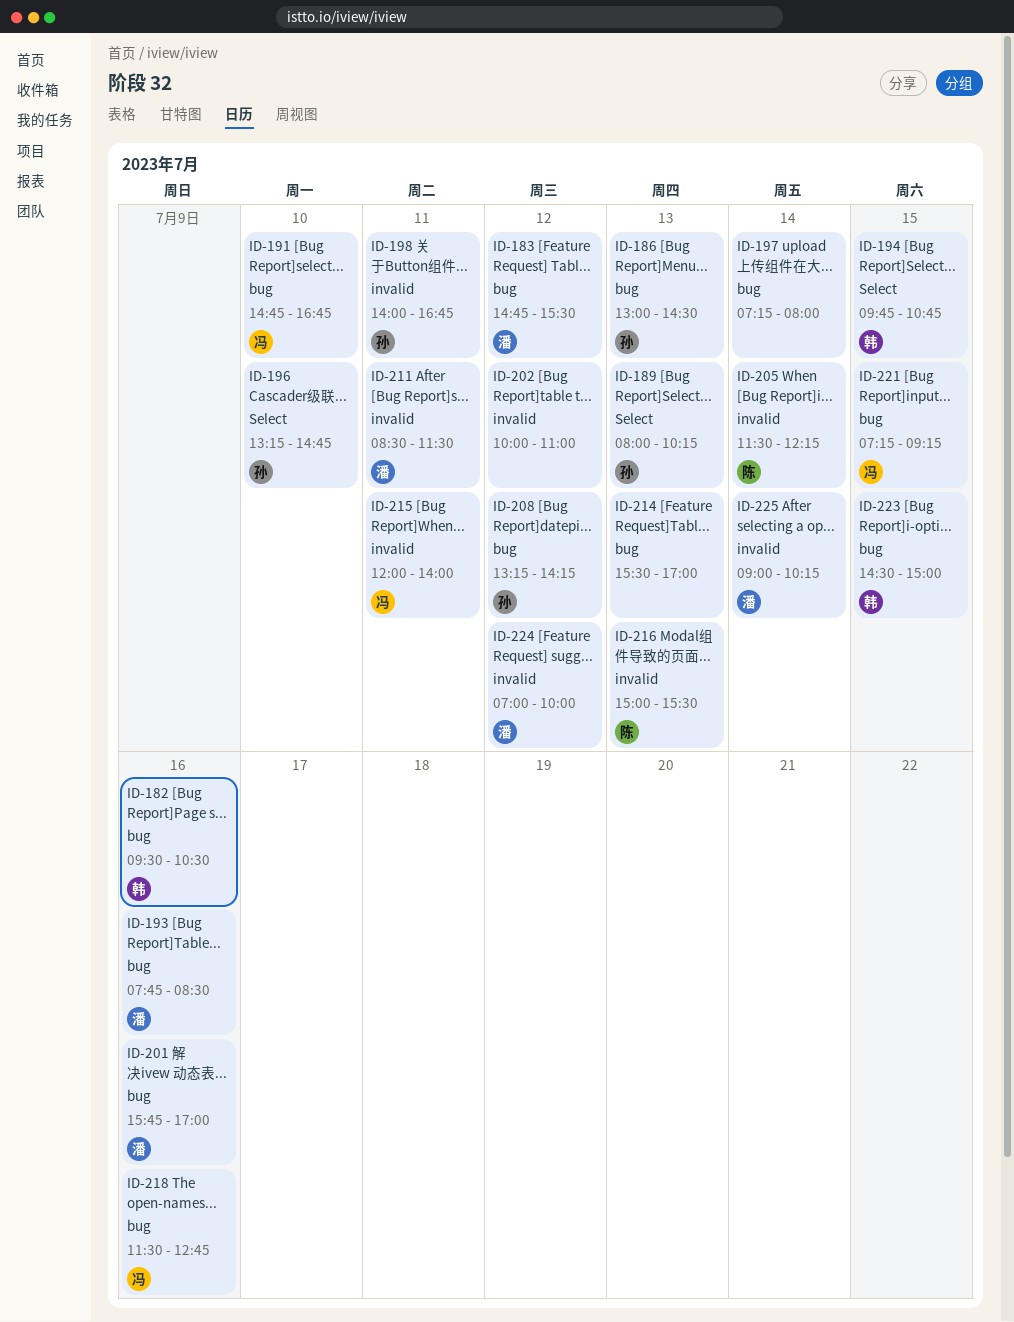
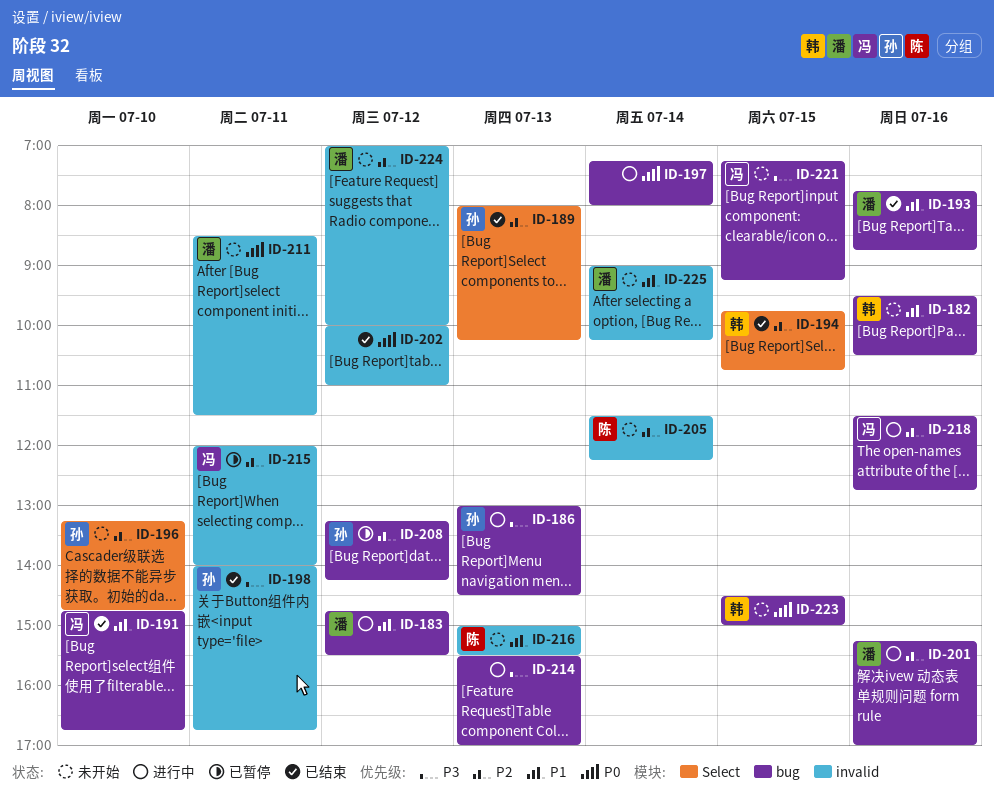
ID-193, ends: 08:30 -> 08:45
ID-201, begins: 15:45 -> 15:15

